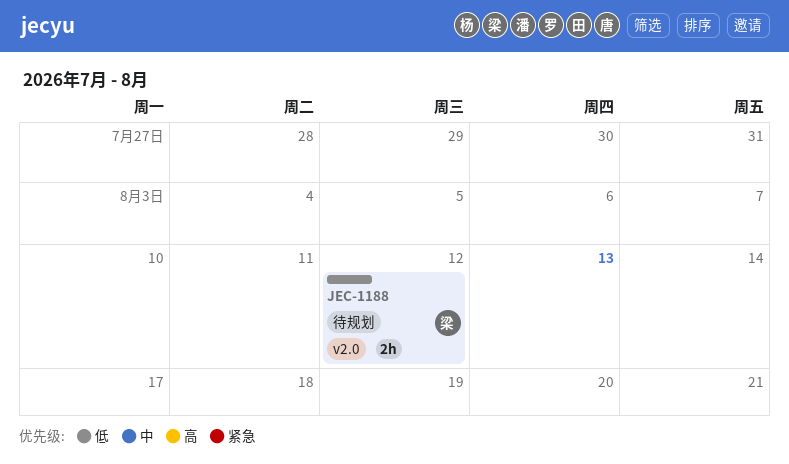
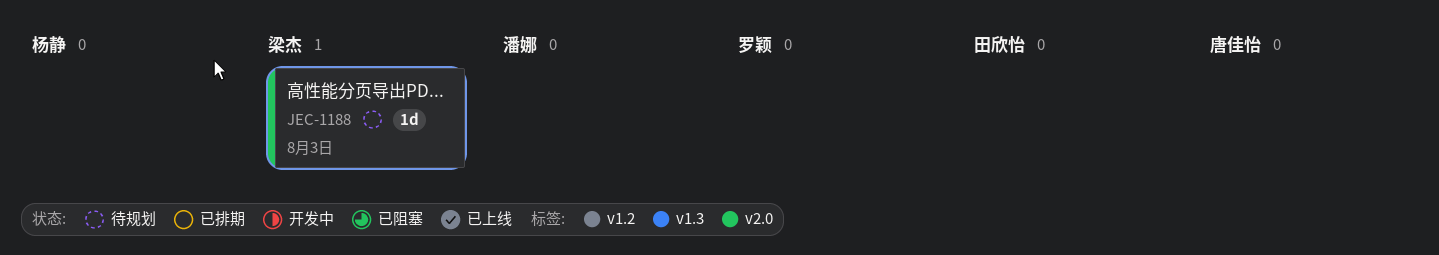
JEC-1188, estimate: 2h -> 1d
JEC-1188, due: Aug 12 -> Aug 3

